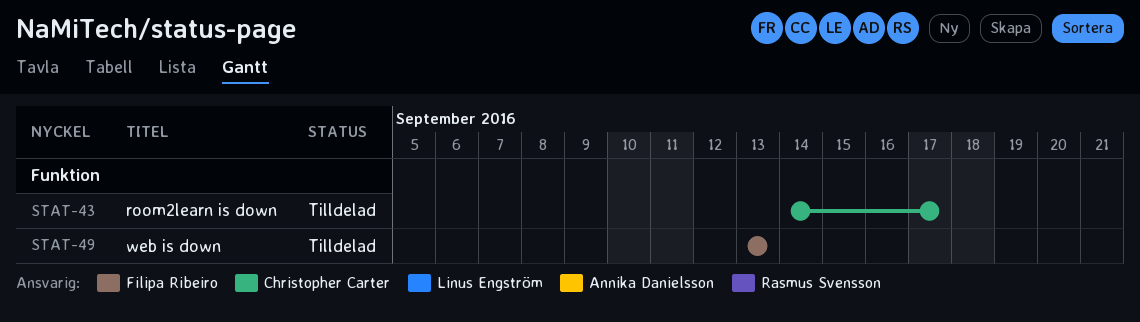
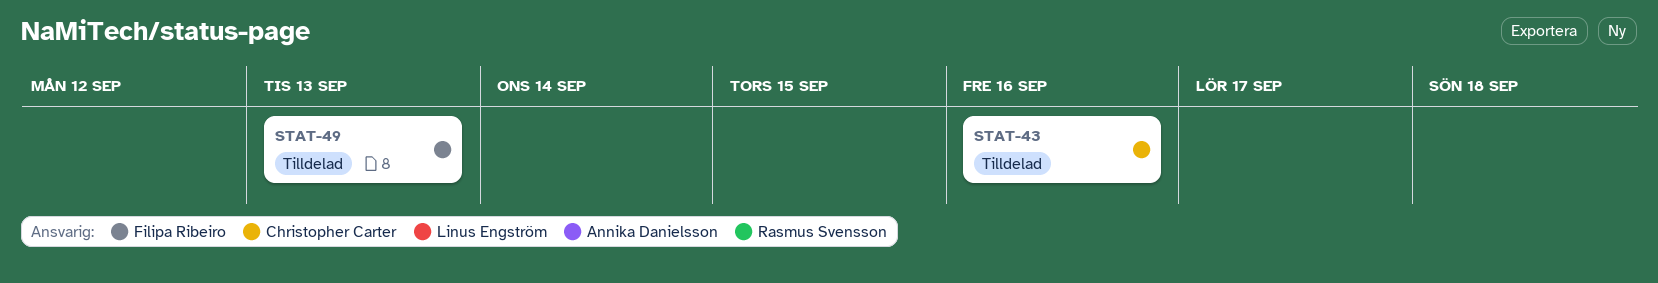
STAT-43, due: Sep 17 -> Sep 16

